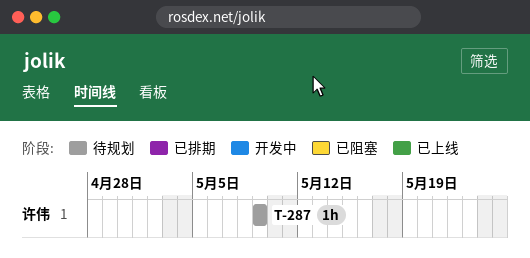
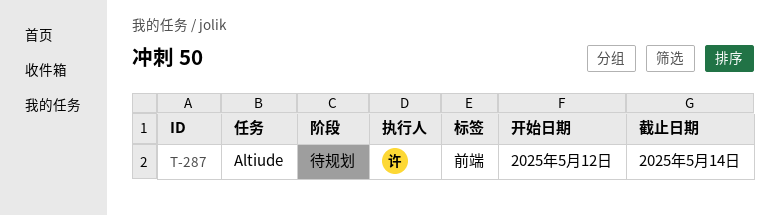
T-287, start: May 9 -> May 12
T-287, due: May 9 -> May 14

